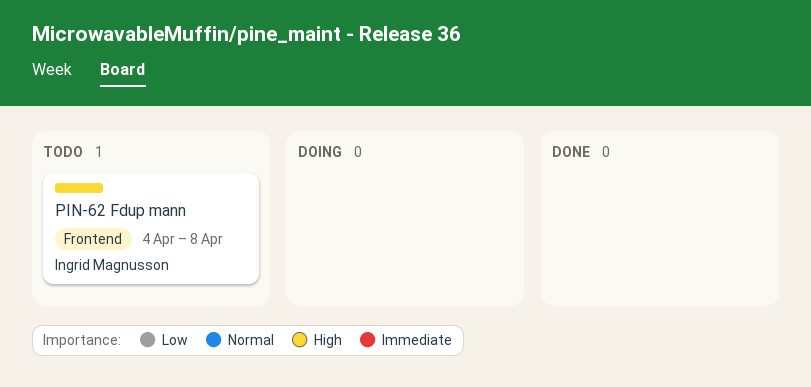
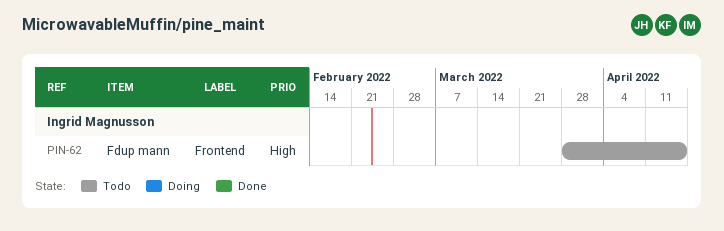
PIN-62, start: Apr 4 -> Mar 28
PIN-62, due: Apr 8 -> Apr 15

